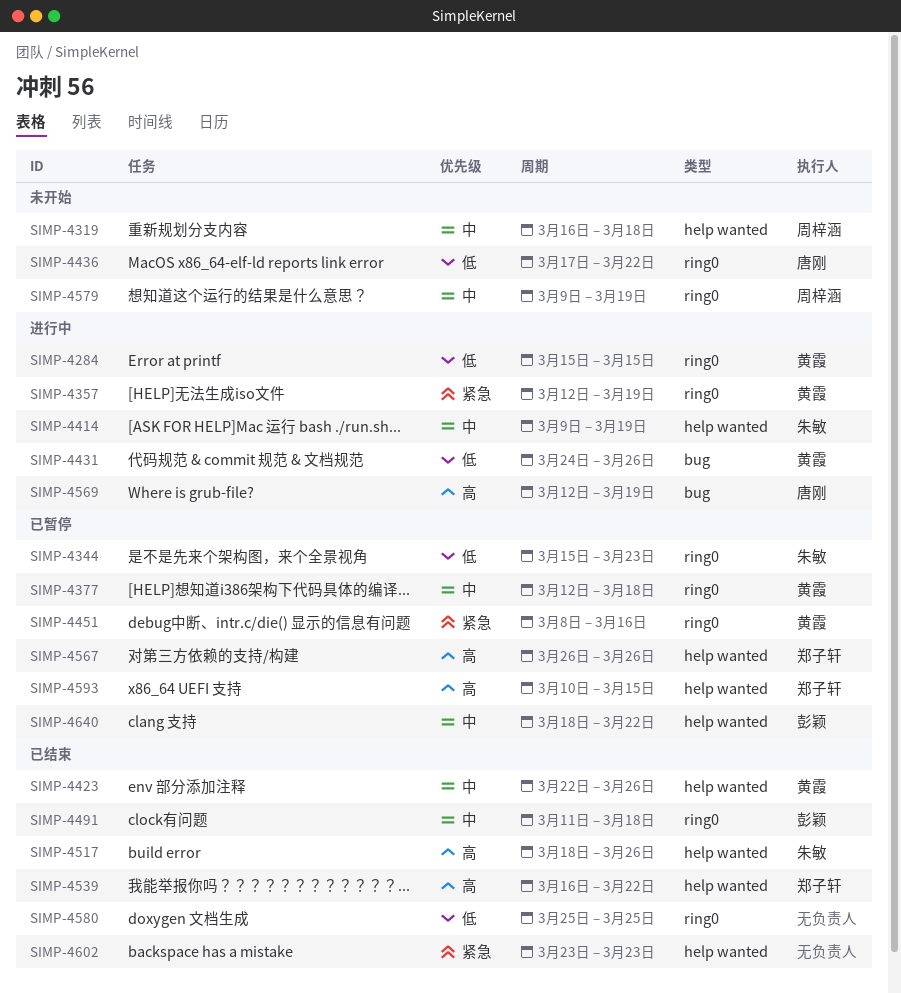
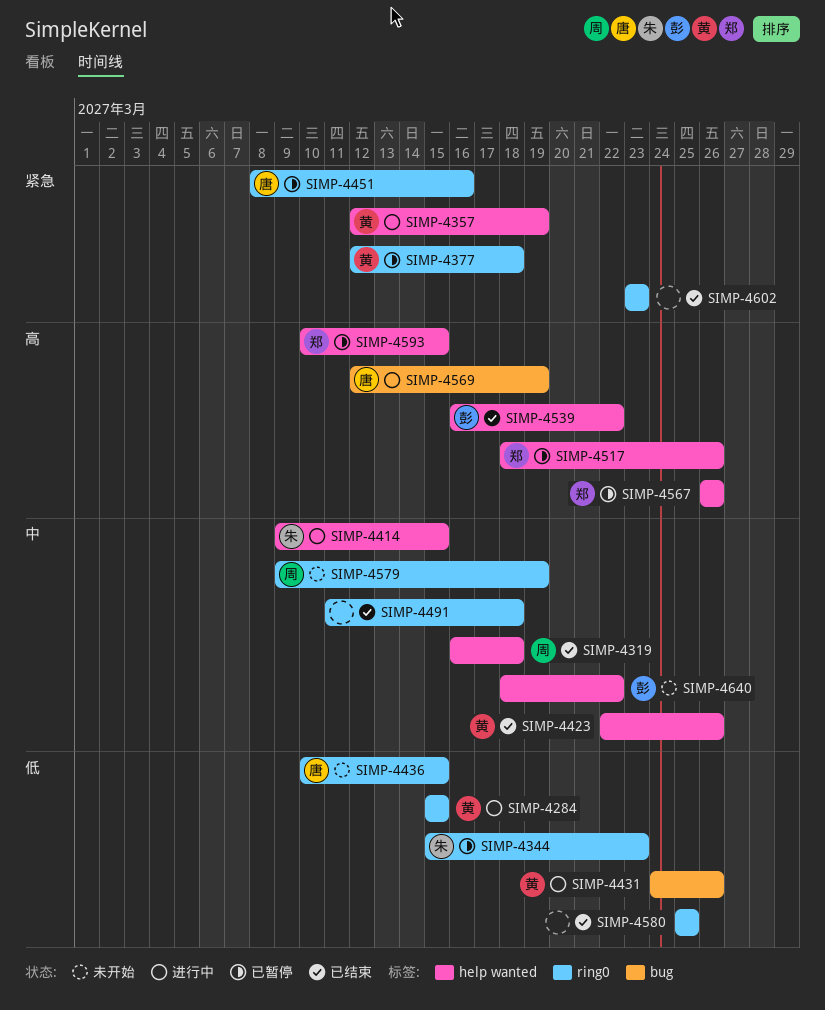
SIMP-4319, status: 未开始 -> 已结束
SIMP-4357, label: ring0 -> help wanted
SIMP-4377, priority: 中 -> 紧急
SIMP-4414, due: Mar 19 -> Mar 15
SIMP-4436, start: Mar 17 -> Mar 10
SIMP-4436, due: Mar 22 -> Mar 15
SIMP-4451, owner: 黄霞 -> 唐刚
SIMP-4491, owner: 彭颖 -> none
SIMP-4517, status: 已结束 -> 已暂停
SIMP-4517, owner: 朱敏 -> 郑子轩
SIMP-4539, owner: 郑子轩 -> 彭颖
SIMP-4602, label: help wanted -> ring0
SIMP-4640, status: 已暂停 -> 未开始

